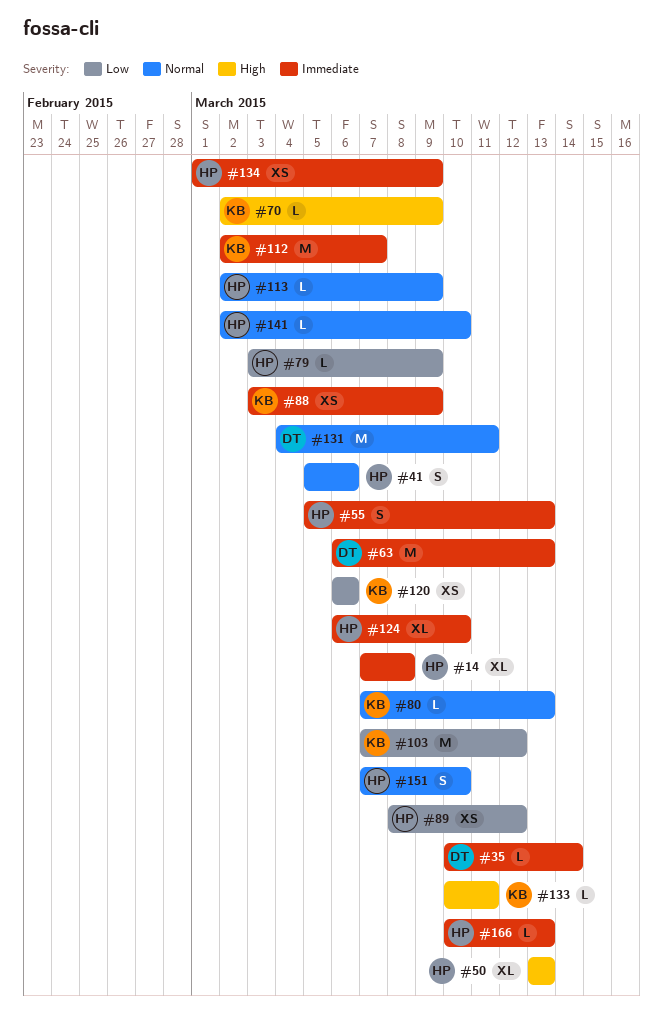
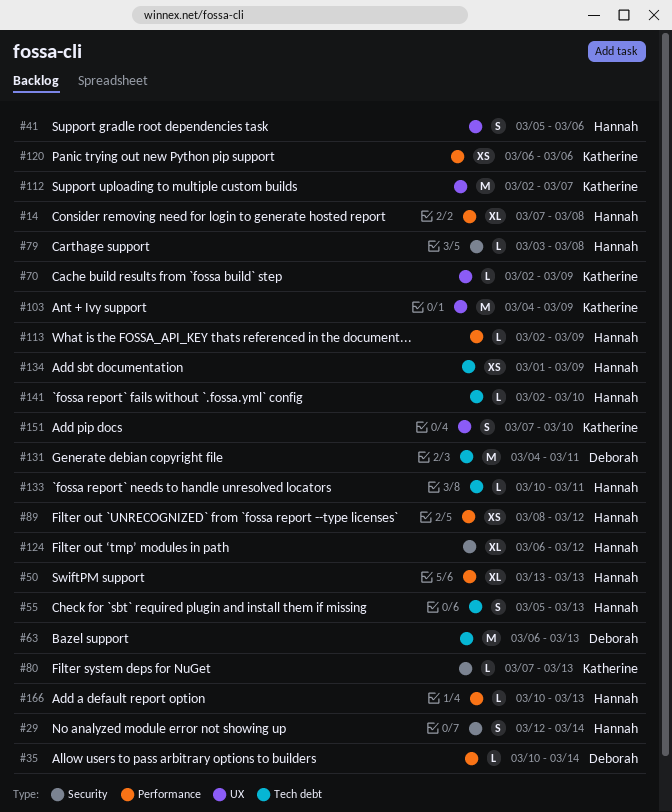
#29: none -> present
#79, due: Mar 9 -> Mar 8
#88: present -> none
#103, start: Mar 7 -> Mar 4
#103, due: Mar 12 -> Mar 9
#124, due: Mar 10 -> Mar 12
#133, owner: Katherine -> Hannah
#151, owner: Hannah -> Katherine

